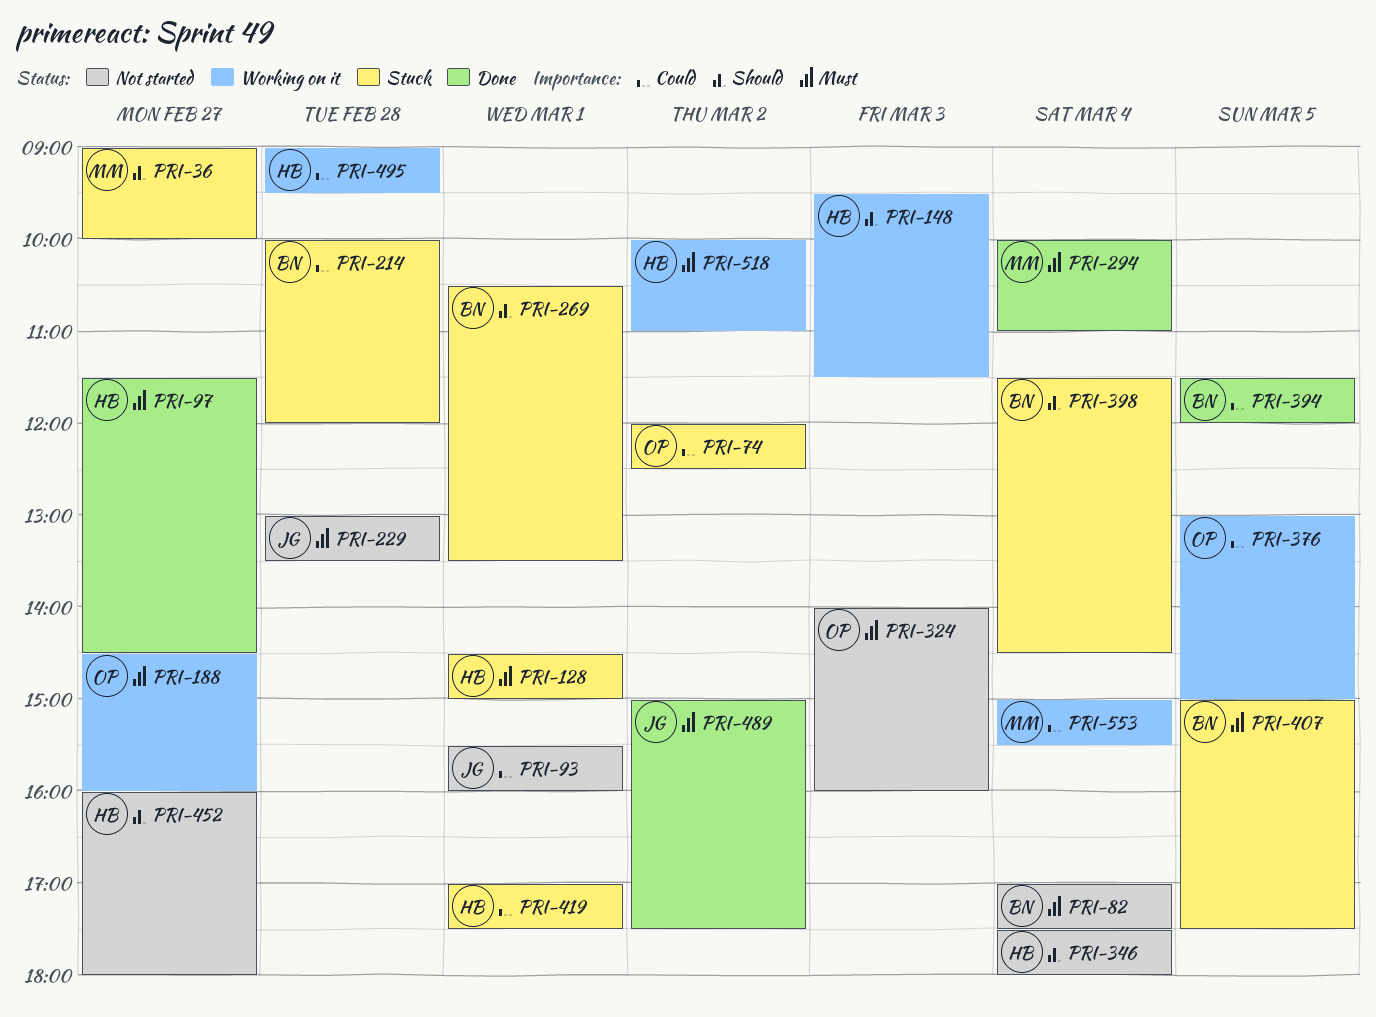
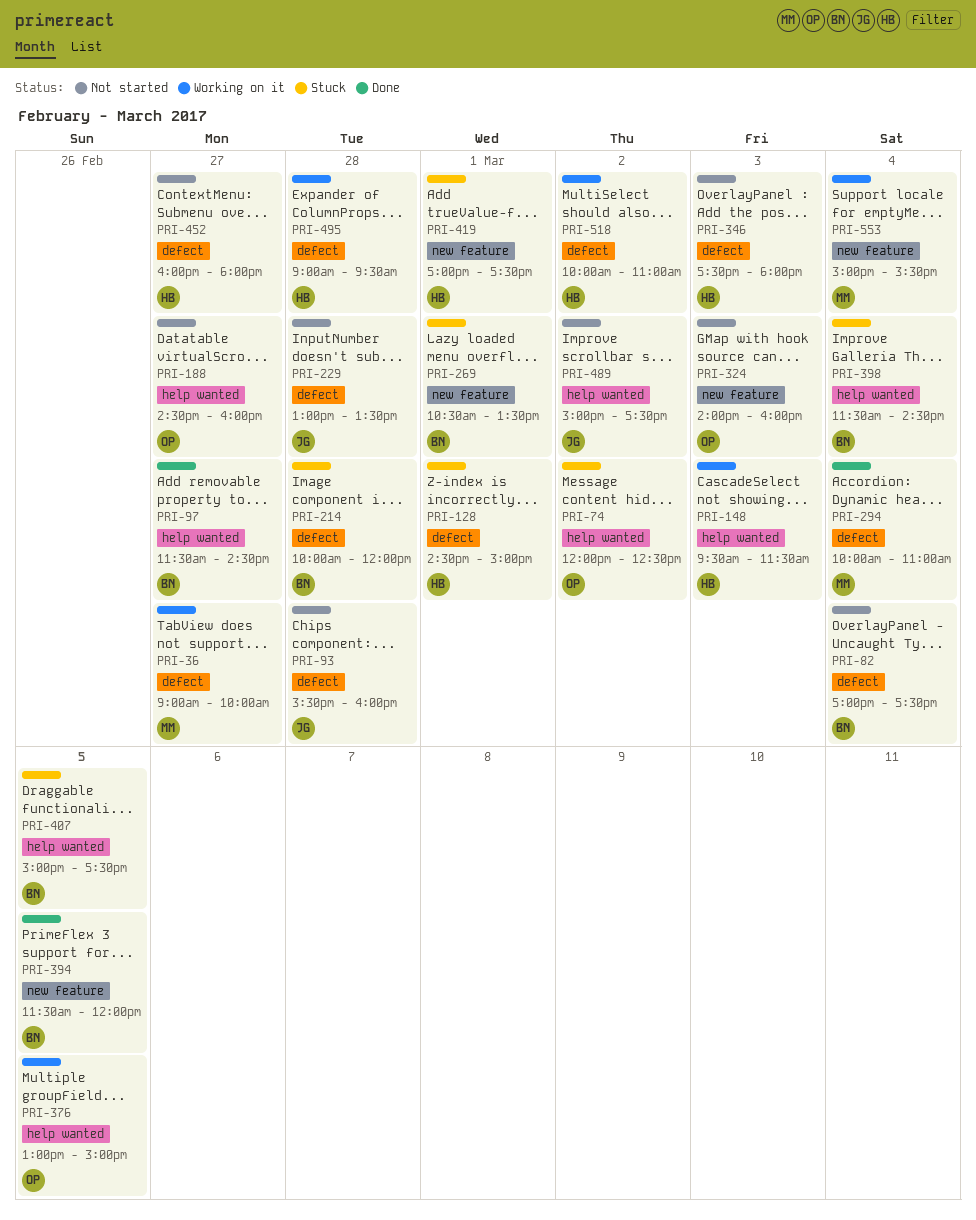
PRI-36, status: Stuck -> Working on it
PRI-93, day: Mar 1 -> Feb 28
PRI-97, owner: HB -> BN
PRI-188, status: Working on it -> Not started
PRI-346, day: Mar 4 -> Mar 3
PRI-489, status: Done -> Not started

